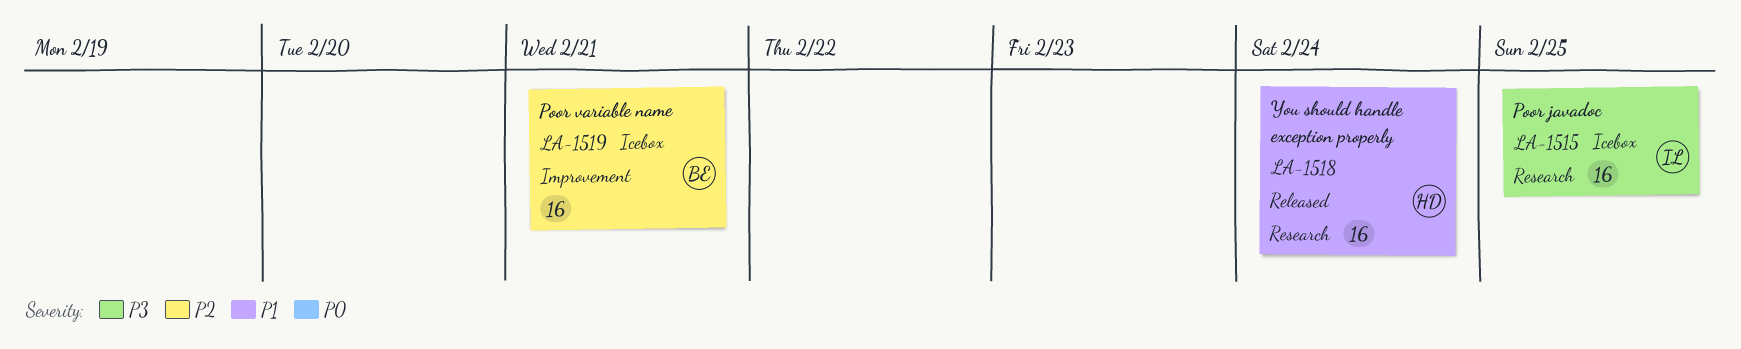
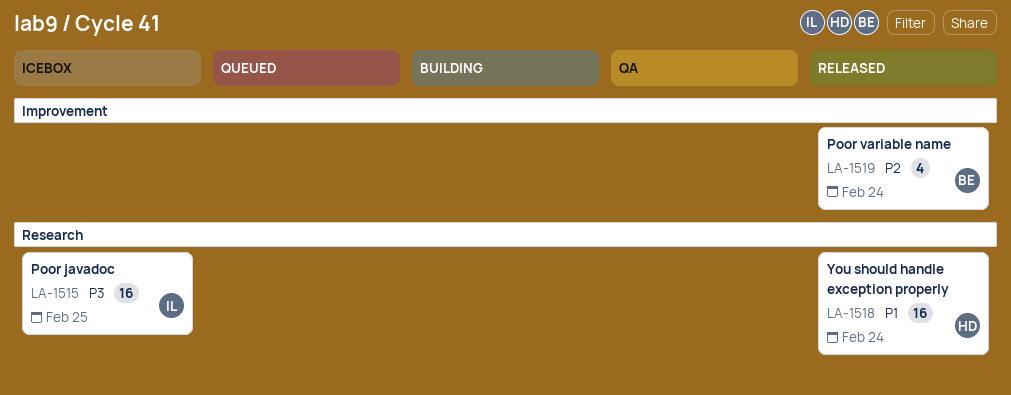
LA-1519, status: Icebox -> Released
LA-1519, estimate: 16 -> 4
LA-1519, due: Feb 21 -> Feb 24

